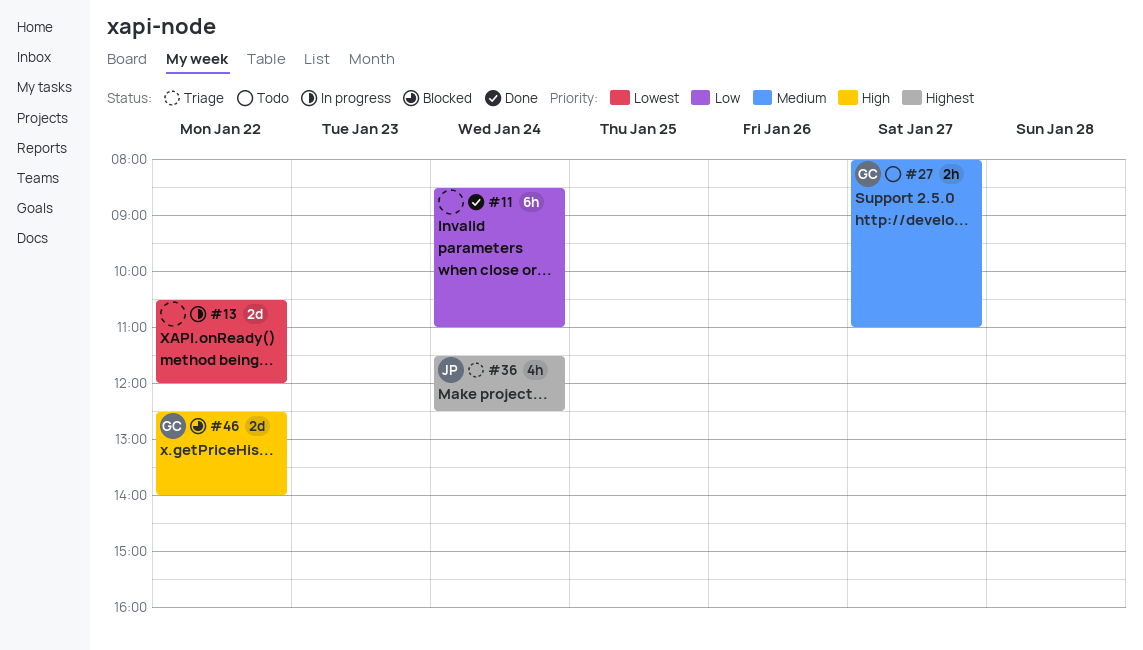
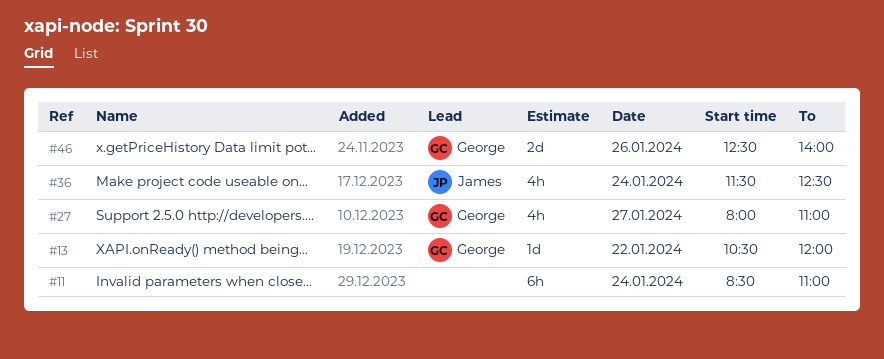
#13, owner: none -> George
#13, estimate: 2d -> 1d
#27, estimate: 2h -> 4h
#46, day: Jan 22 -> Jan 26

